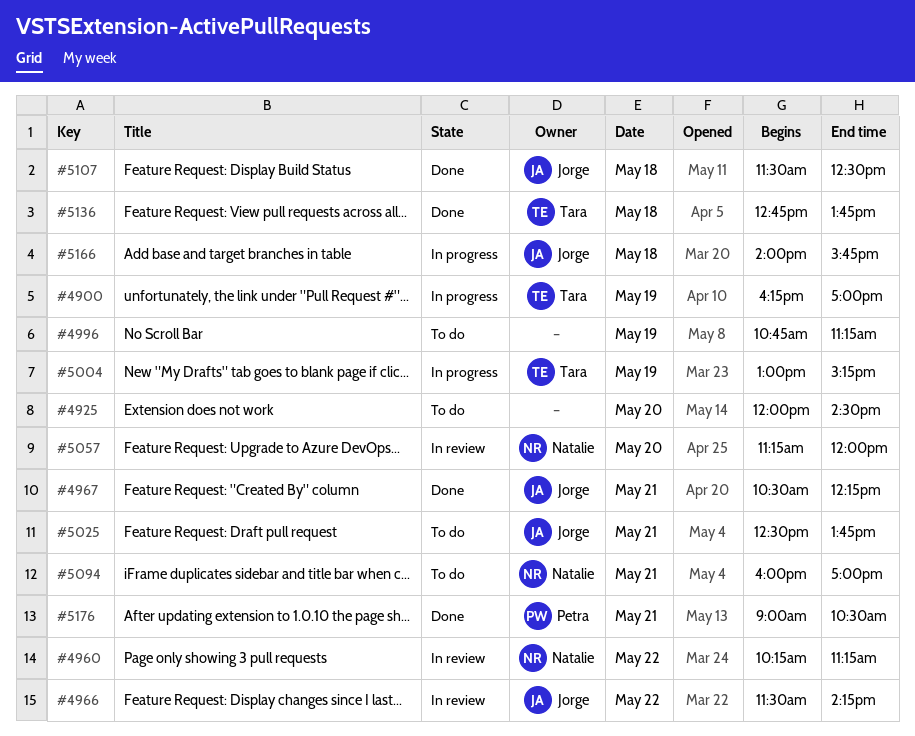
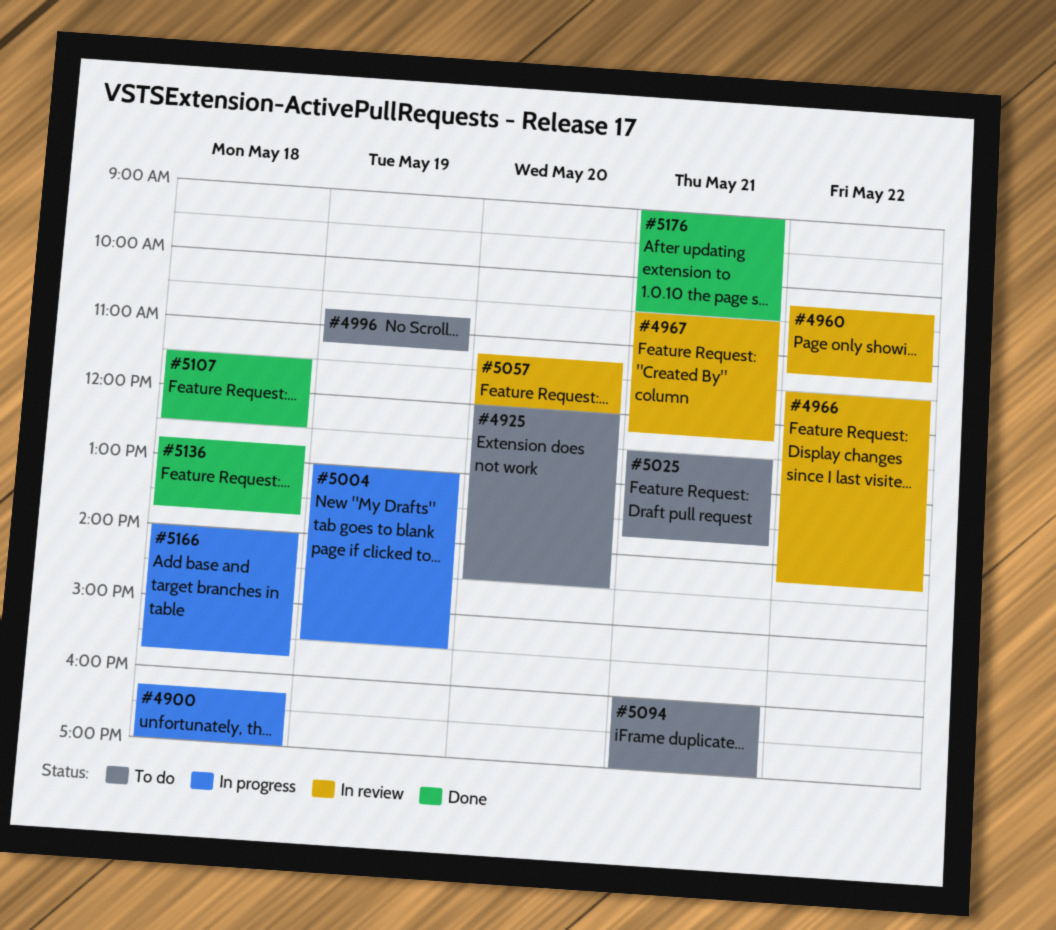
#4900, day: May 19 -> May 18
#4967, status: Done -> In review
#5004, ends: 15:15 -> 15:30

